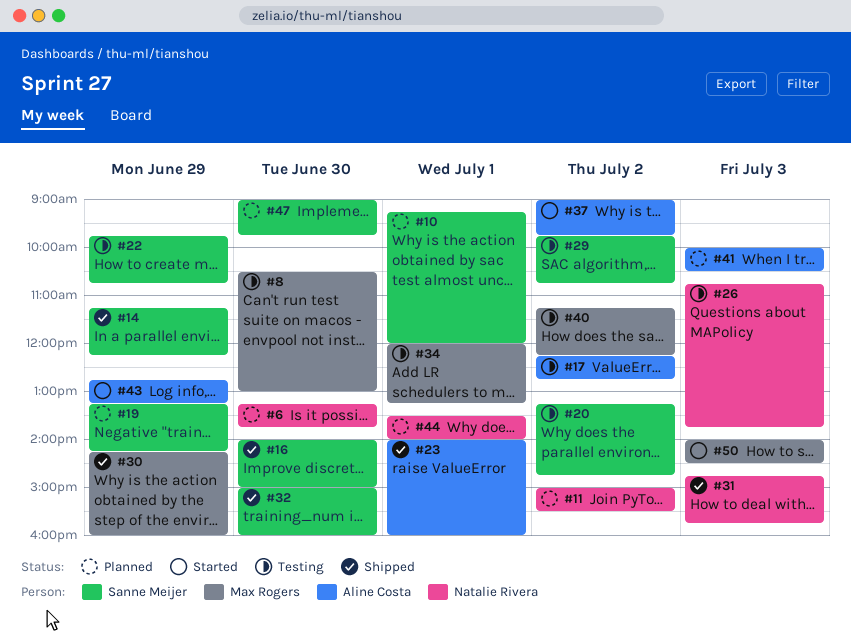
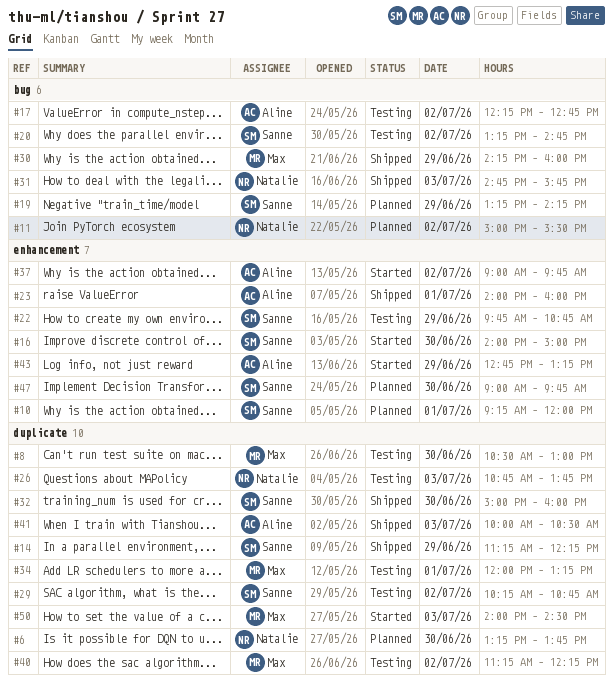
#16, status: Shipped -> Started
#29, begins: 09:45 -> 10:15
#41, status: Planned -> Shipped
#44: present -> none

